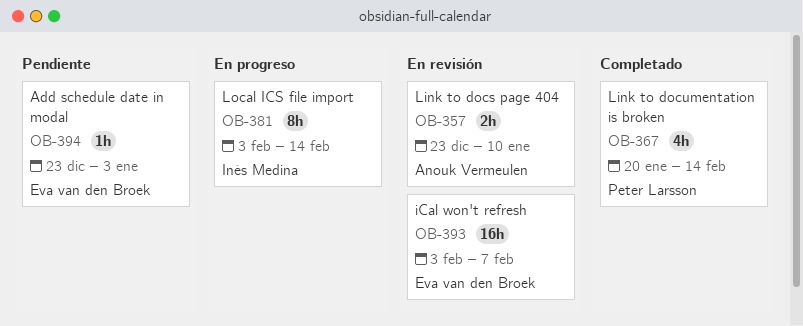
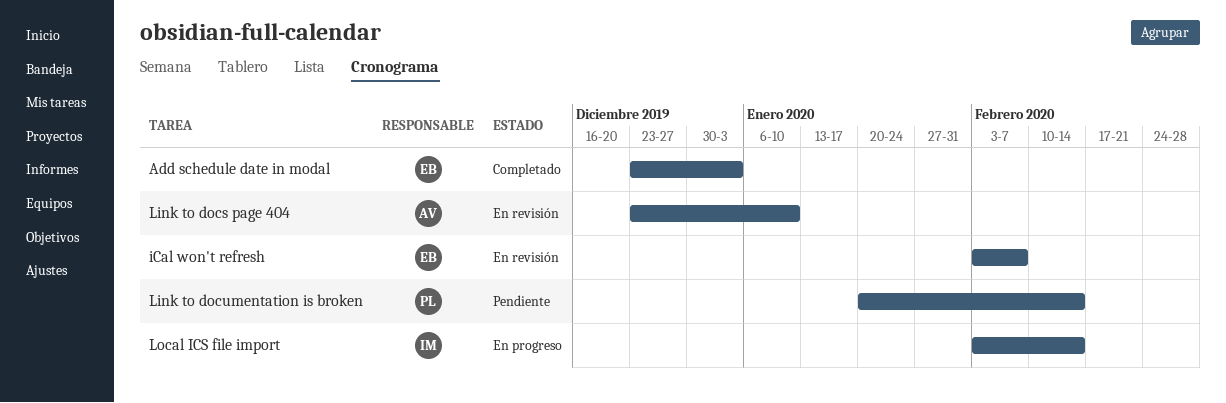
Add schedule date in modal, status: Pendiente -> Completado
Link to documentation is broken, status: Completado -> Pendiente

